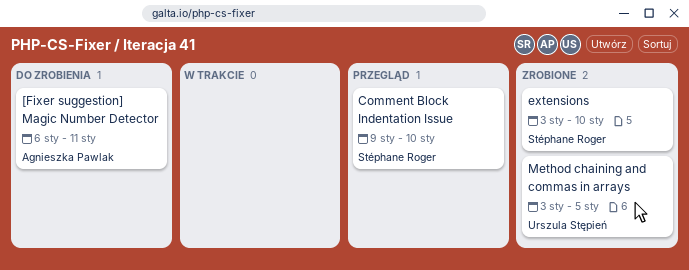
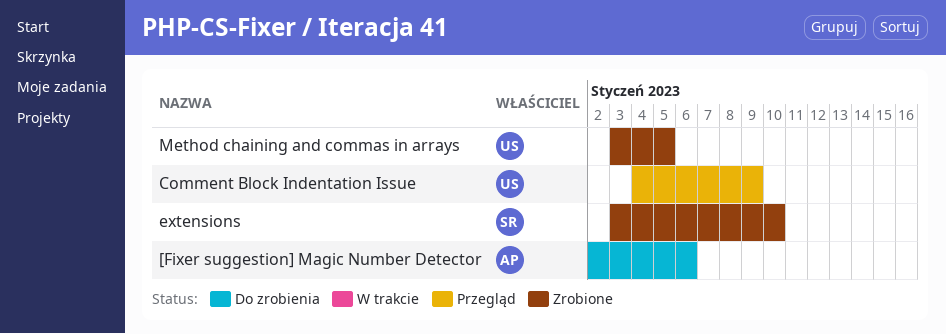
[Fixer suggestion] Magic Number Detector, start: Jan 6 -> Jan 2
[Fixer suggestion] Magic Number Detector, due: Jan 11 -> Jan 6
Comment Block Indentation Issue, owner: Stéphane Roger -> Urszula Stępień
Comment Block Indentation Issue, start: Jan 9 -> Jan 4
Comment Block Indentation Issue, due: Jan 10 -> Jan 9

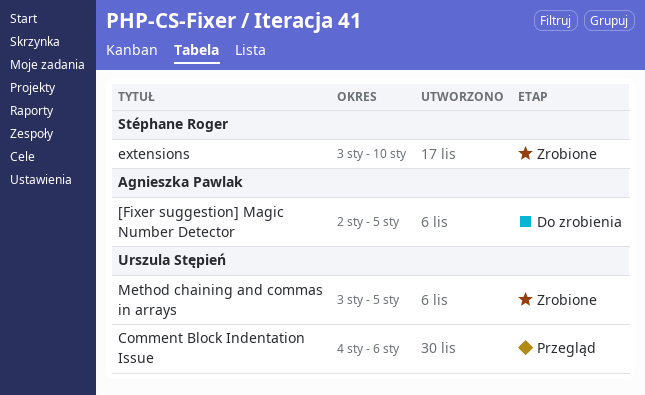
[Fixer suggestion] Magic Number Detector, due: Jan 6 -> Jan 5
Comment Block Indentation Issue, due: Jan 9 -> Jan 6

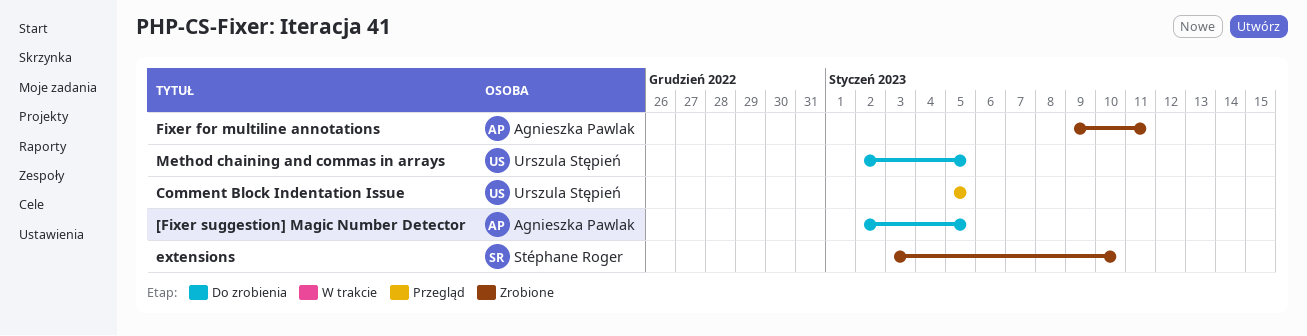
Comment Block Indentation Issue, start: Jan 4 -> Jan 5
Comment Block Indentation Issue, due: Jan 6 -> Jan 5
Fixer for multiline annotations: none -> present
Method chaining and commas in arrays, status: Zrobione -> Do zrobienia
Method chaining and commas in arrays, start: Jan 3 -> Jan 2

